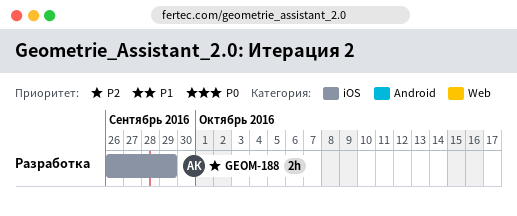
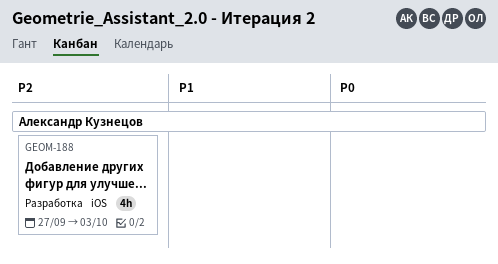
GEOM-188, estimate: 2h -> 4h
GEOM-188, start: Sep 26 -> Sep 27
GEOM-188, due: Sep 29 -> Oct 3

